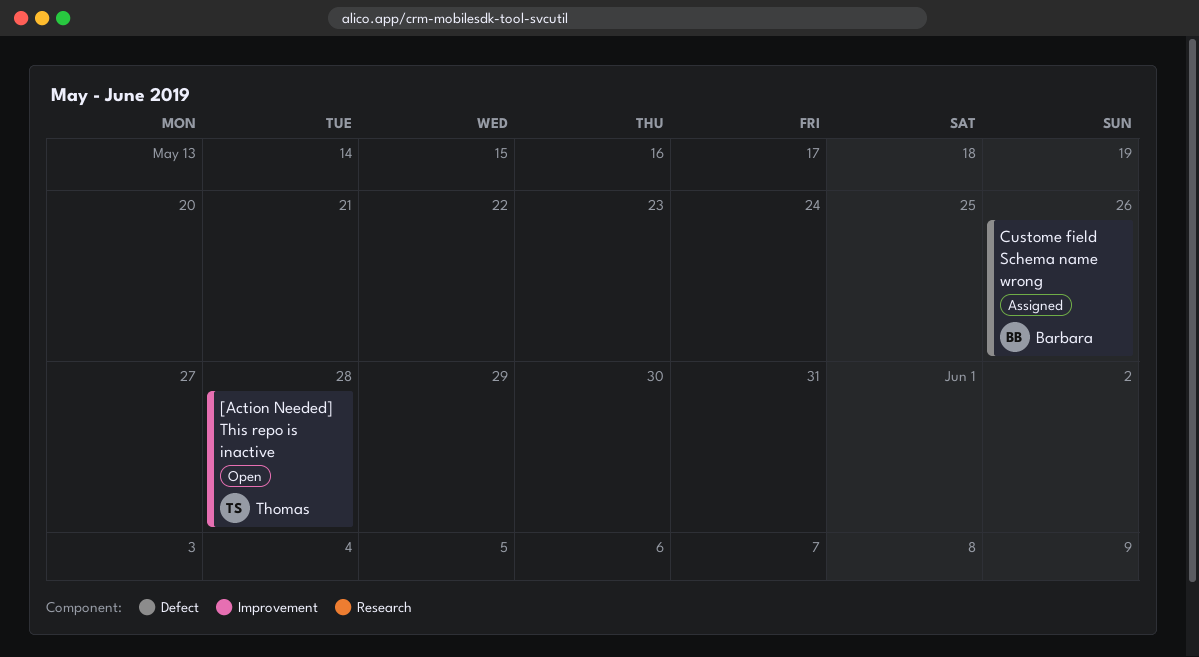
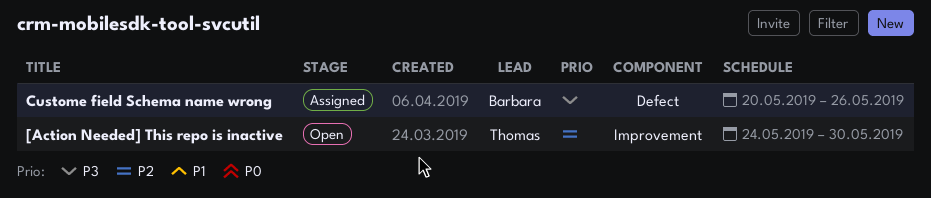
[Action Needed] This repo is inactive, due: May 28 -> May 30

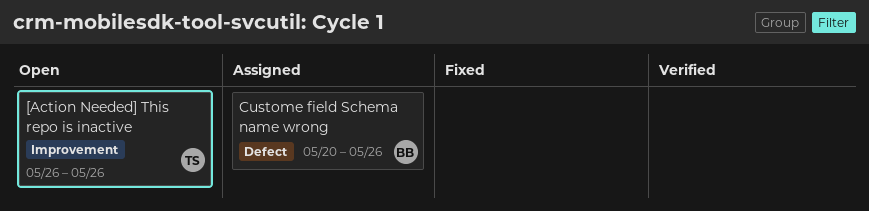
[Action Needed] This repo is inactive, start: May 24 -> May 26
[Action Needed] This repo is inactive, due: May 30 -> May 26

